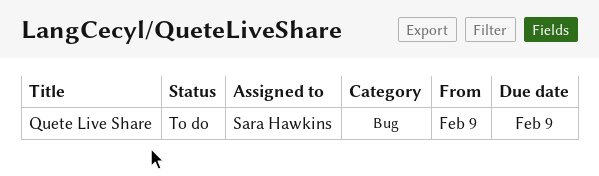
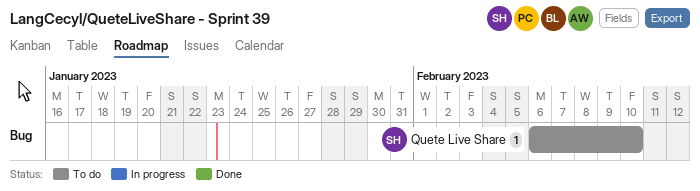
Quete Live Share, start: Feb 9 -> Feb 6
Quete Live Share, due: Feb 9 -> Feb 10

